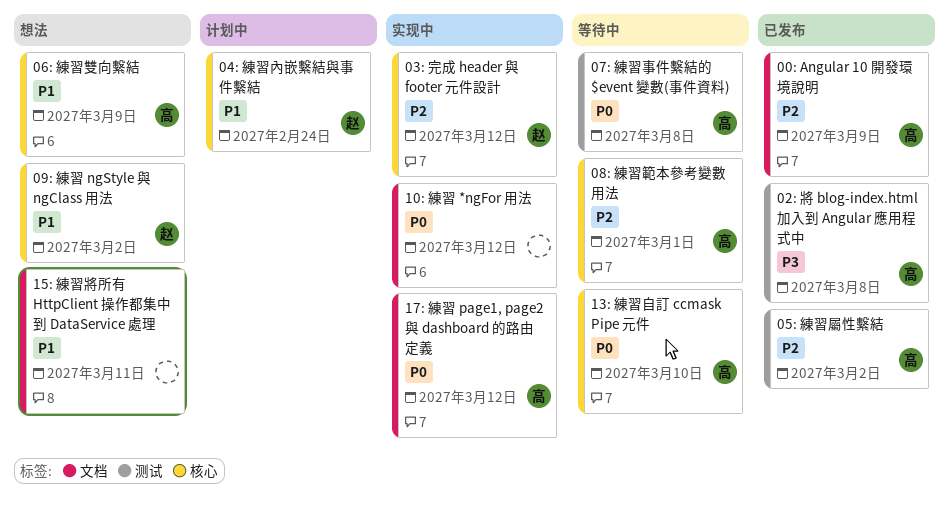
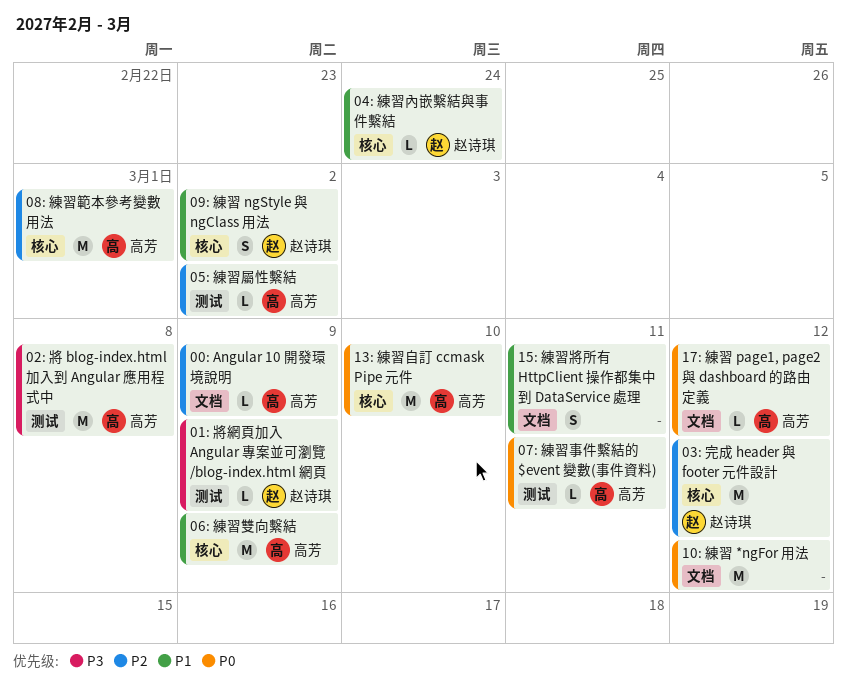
01: 將網頁加入 Angular 專案並可瀏覽 /blog-index.html 網頁: none -> present
07: 練習事件繫結的 $event 變數(事件資料), due: Mar 8 -> Mar 11

